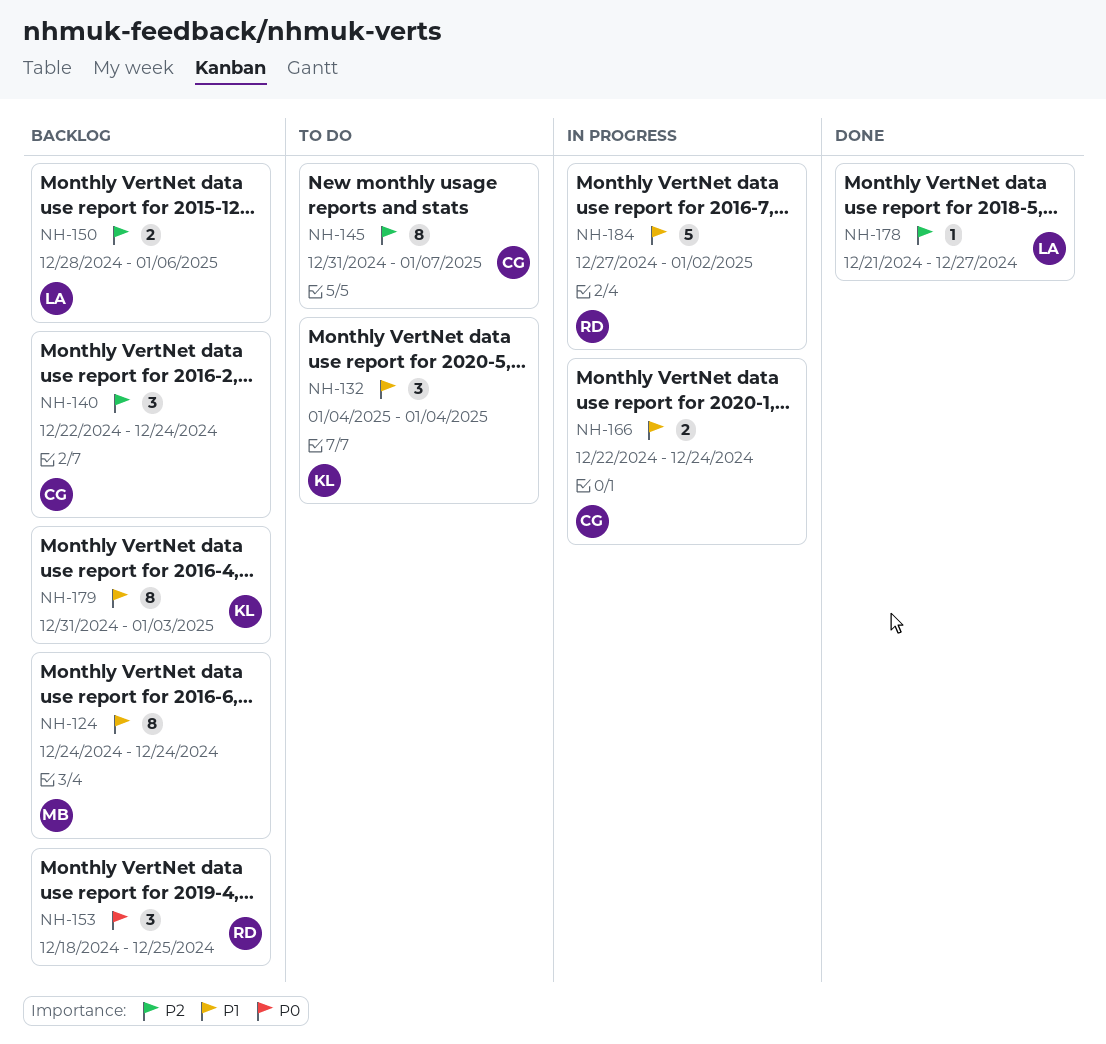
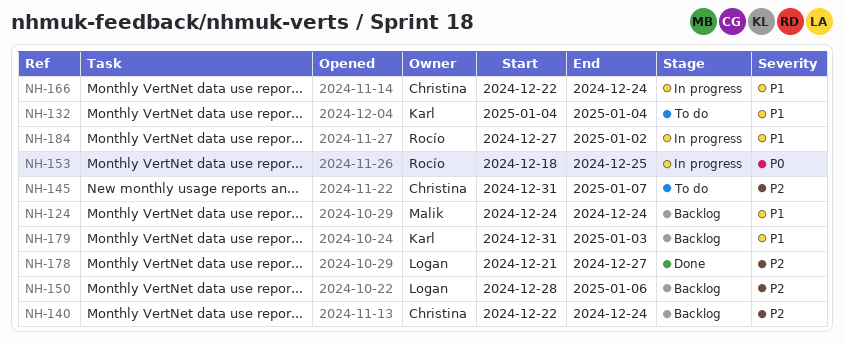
NH-153, status: Backlog -> In progress

